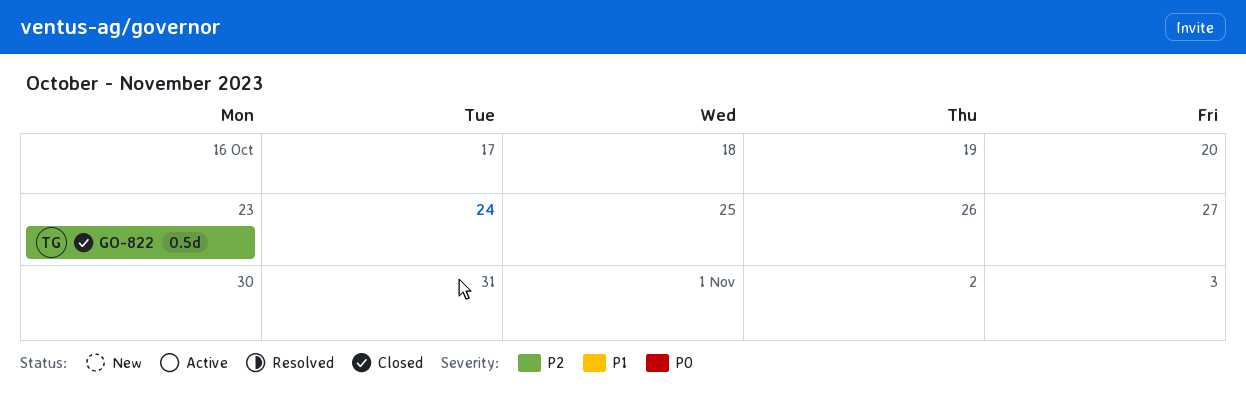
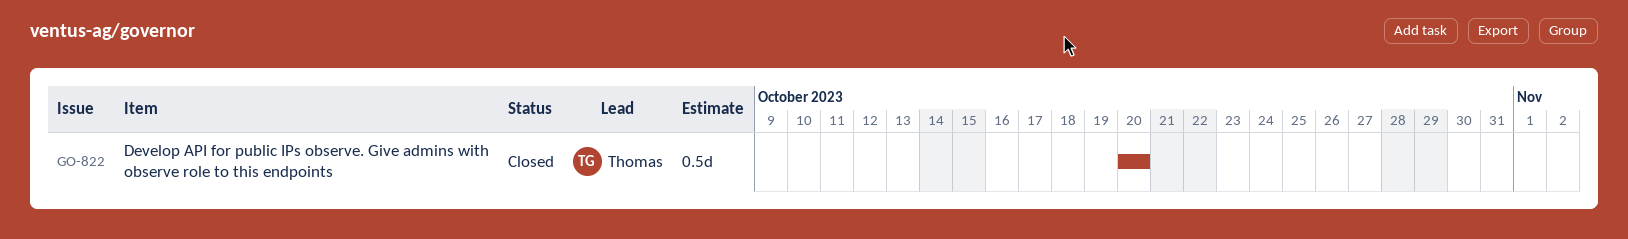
GO-822, start: Oct 23 -> Oct 20
GO-822, due: Oct 23 -> Oct 20

